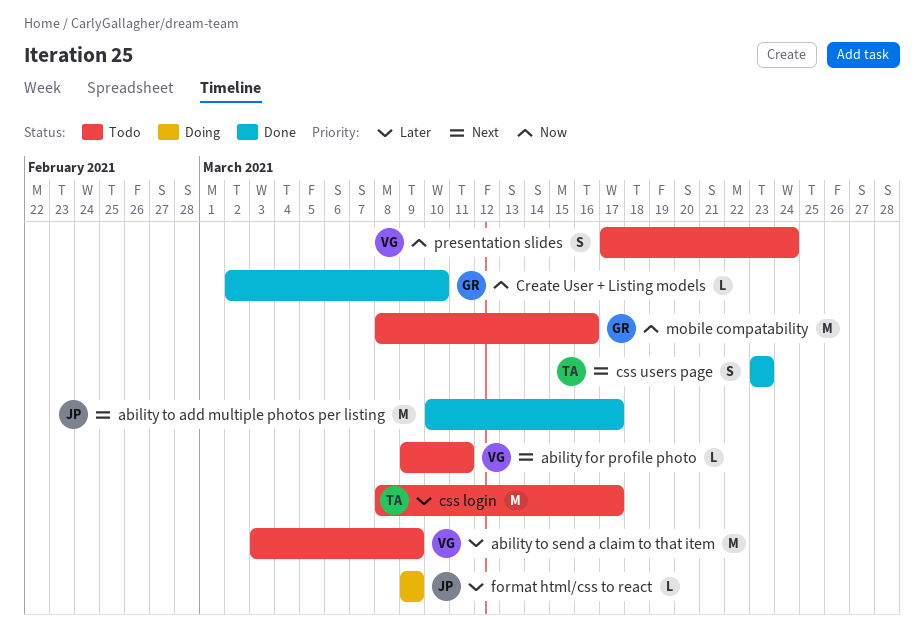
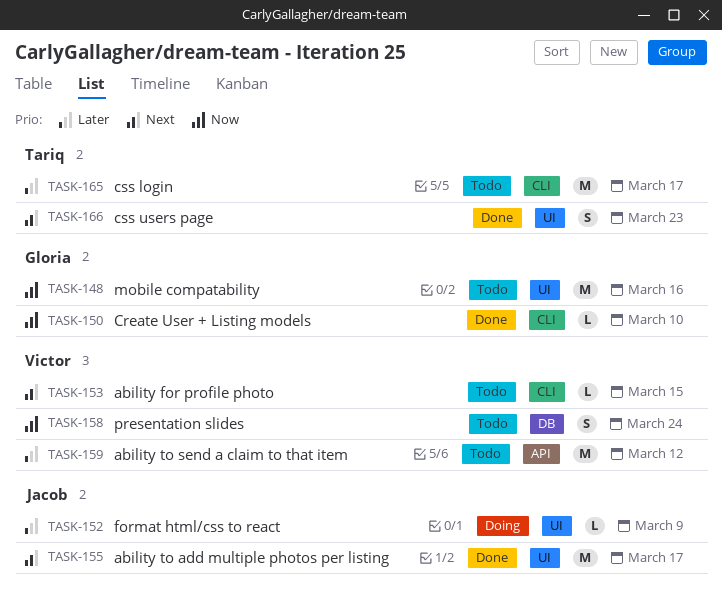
ability for profile photo, due: Mar 11 -> Mar 15
ability to send a claim to that item, due: Mar 9 -> Mar 12

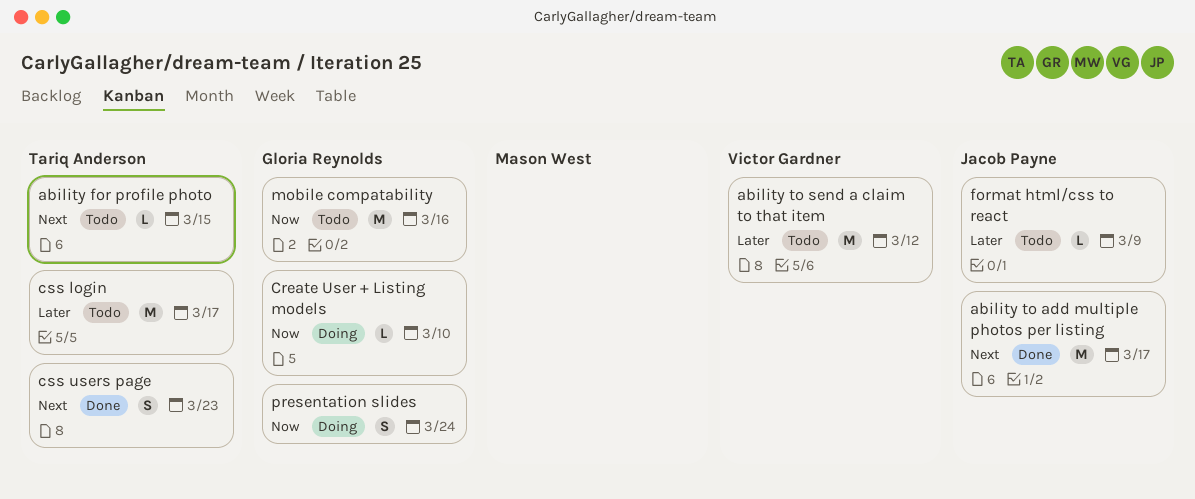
ability for profile photo, owner: Victor Gardner -> Tariq Anderson
Create User + Listing models, status: Done -> Doing
format html/css to react, status: Doing -> Todo
presentation slides, status: Todo -> Doing
presentation slides, owner: Victor Gardner -> Gloria Reynolds

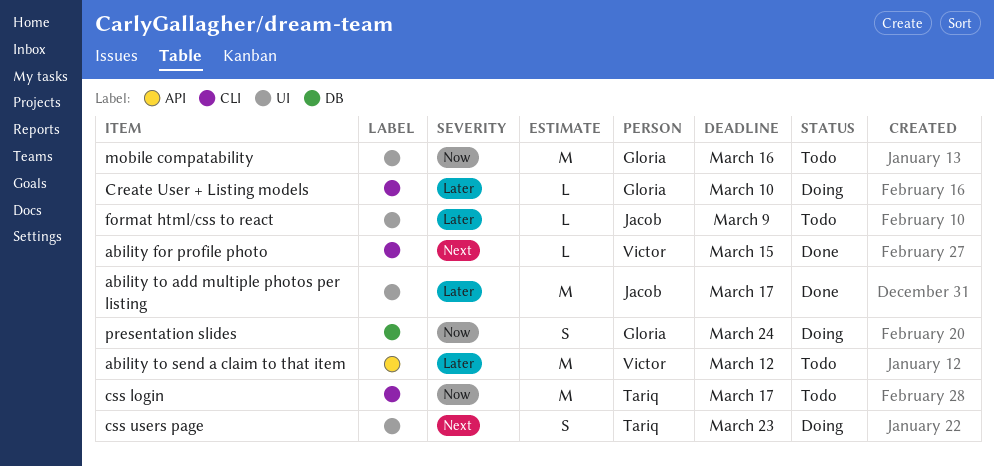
ability for profile photo, status: Todo -> Done
ability for profile photo, owner: Tariq Anderson -> Victor Gardner
ability to add multiple photos per listing, priority: Next -> Later
Create User + Listing models, priority: Now -> Later
css login, priority: Later -> Now
css users page, status: Done -> Doing

